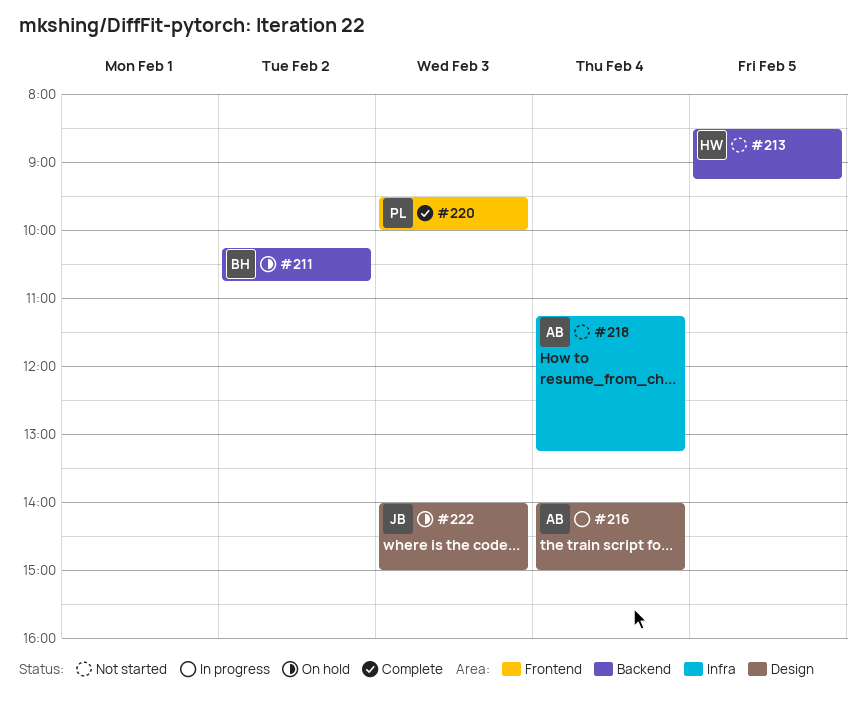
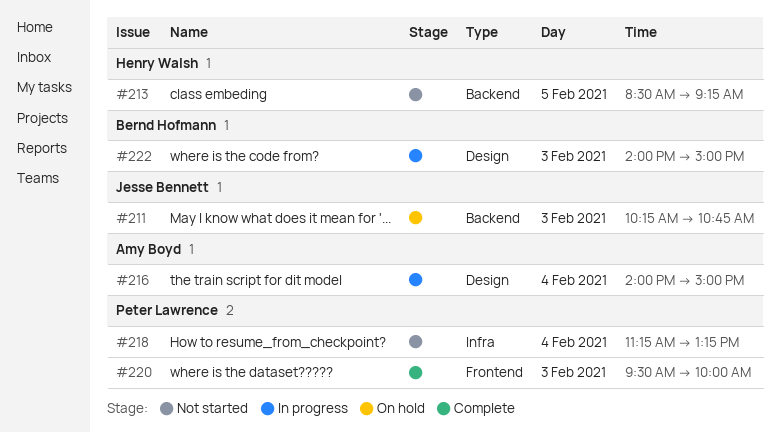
#211, owner: Bernd Hofmann -> Jesse Bennett
#211, day: Feb 2 -> Feb 3
#218, owner: Amy Boyd -> Peter Lawrence
#222, status: On hold -> In progress
#222, owner: Jesse Bennett -> Bernd Hofmann

